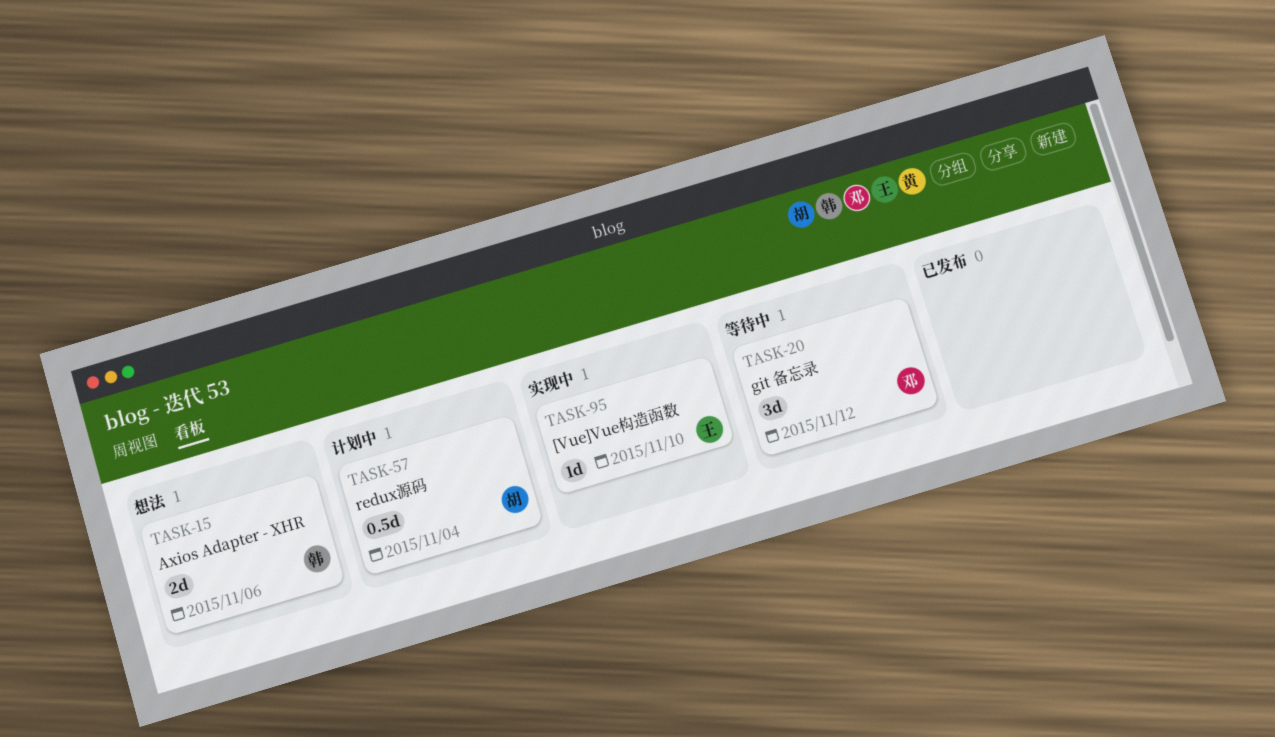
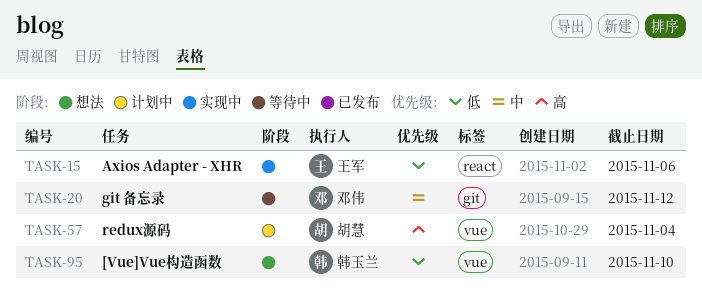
TASK-15, status: 想法 -> 实现中
TASK-15, owner: 韩玉兰 -> 王军
TASK-95, status: 实现中 -> 想法
TASK-95, owner: 王军 -> 韩玉兰

